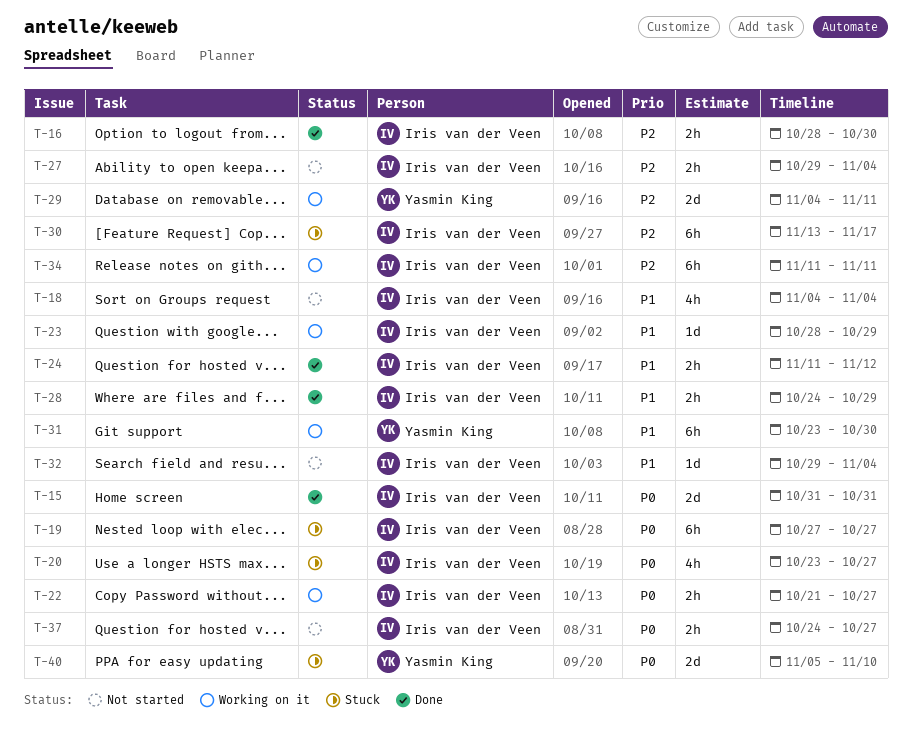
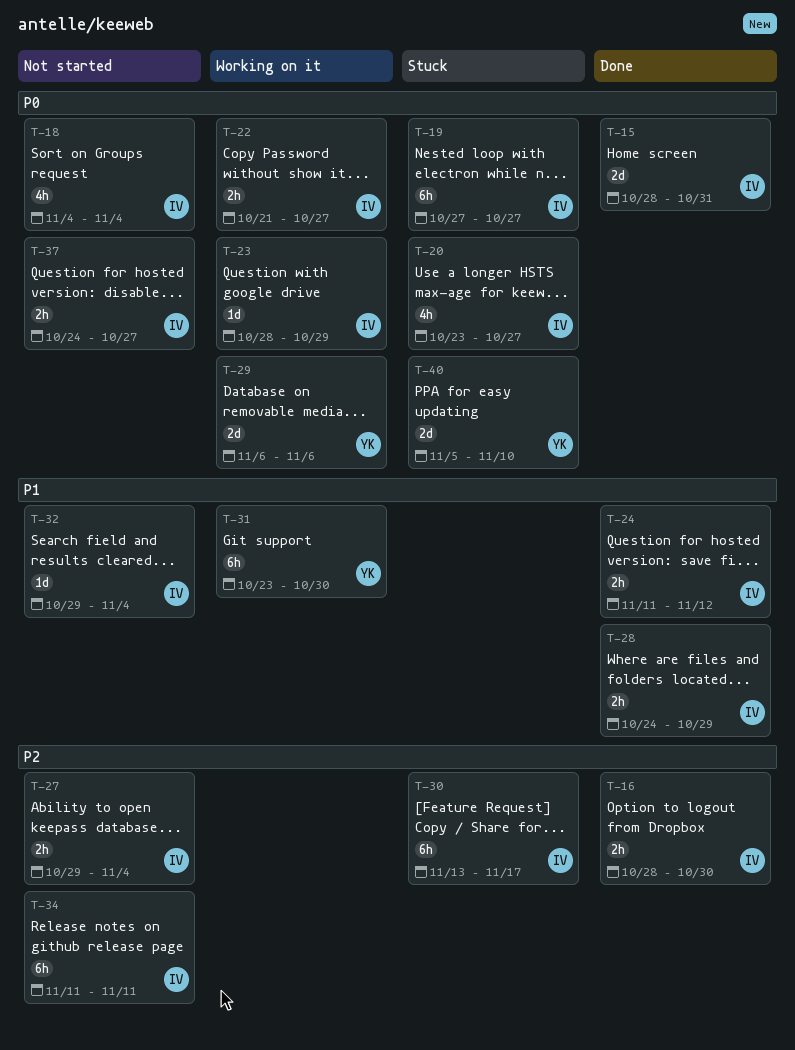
T-15, start: Oct 31 -> Oct 28
T-18, priority: P1 -> P0
T-23, priority: P1 -> P0
T-29, priority: P2 -> P0
T-29, start: Nov 4 -> Nov 6
T-29, due: Nov 11 -> Nov 6
T-34, status: Working on it -> Not started

